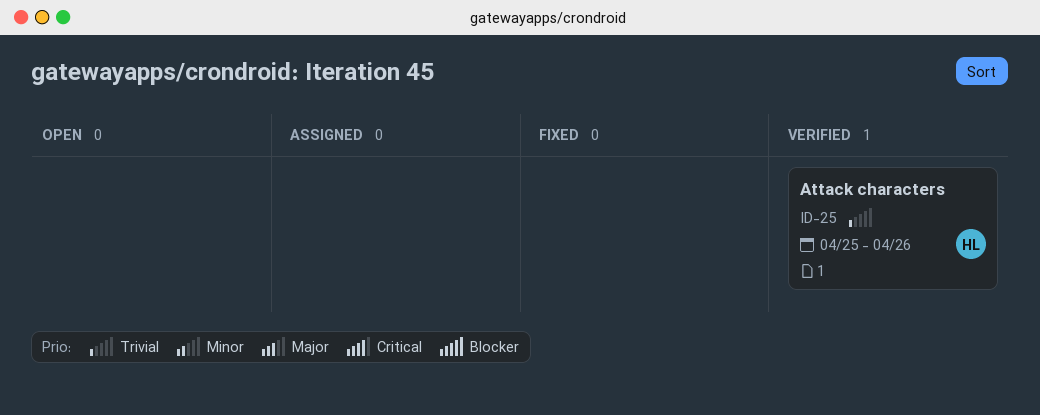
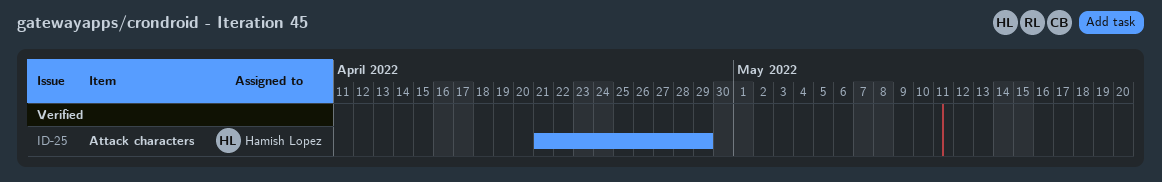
ID-25, start: Apr 25 -> Apr 21
ID-25, due: Apr 26 -> Apr 29

